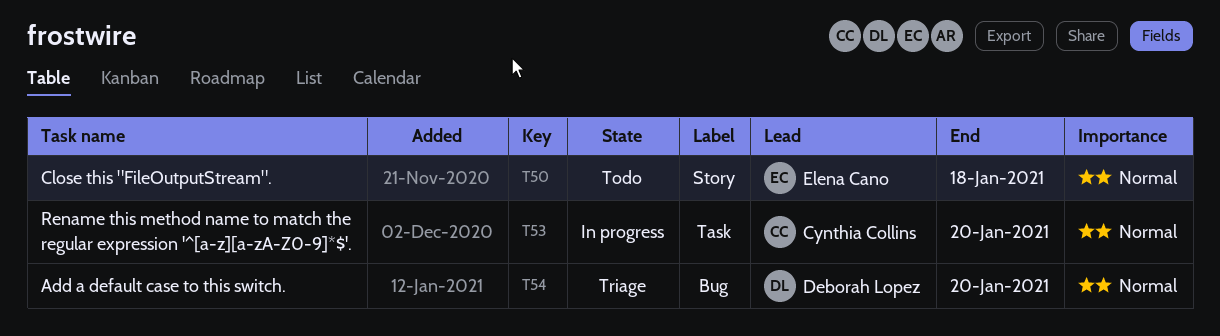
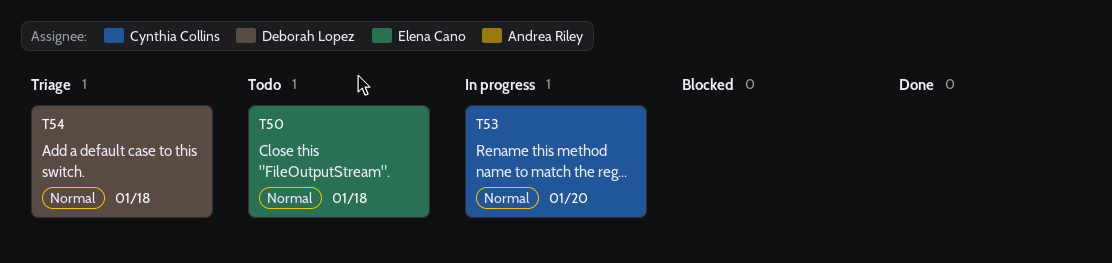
T54, due: Jan 20 -> Jan 18

